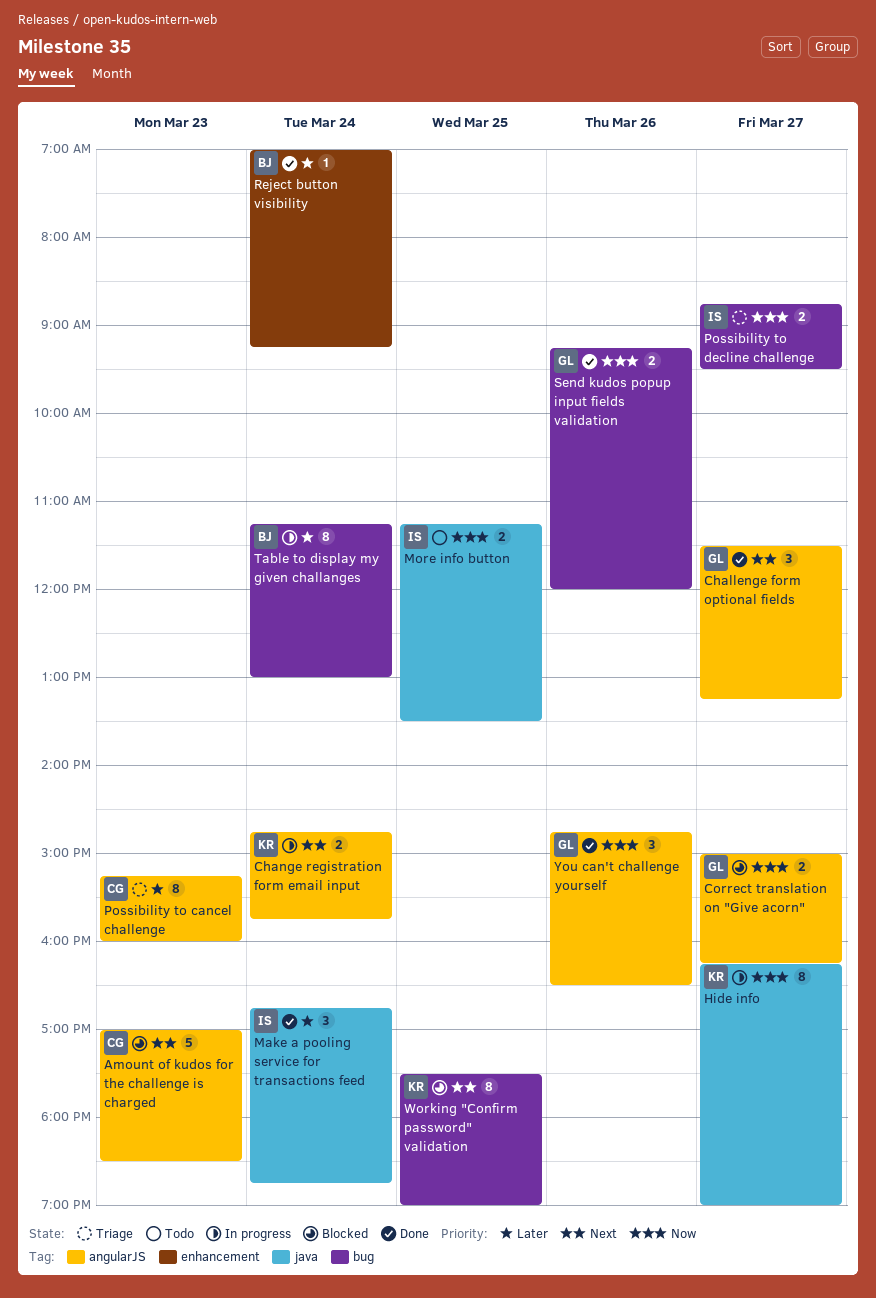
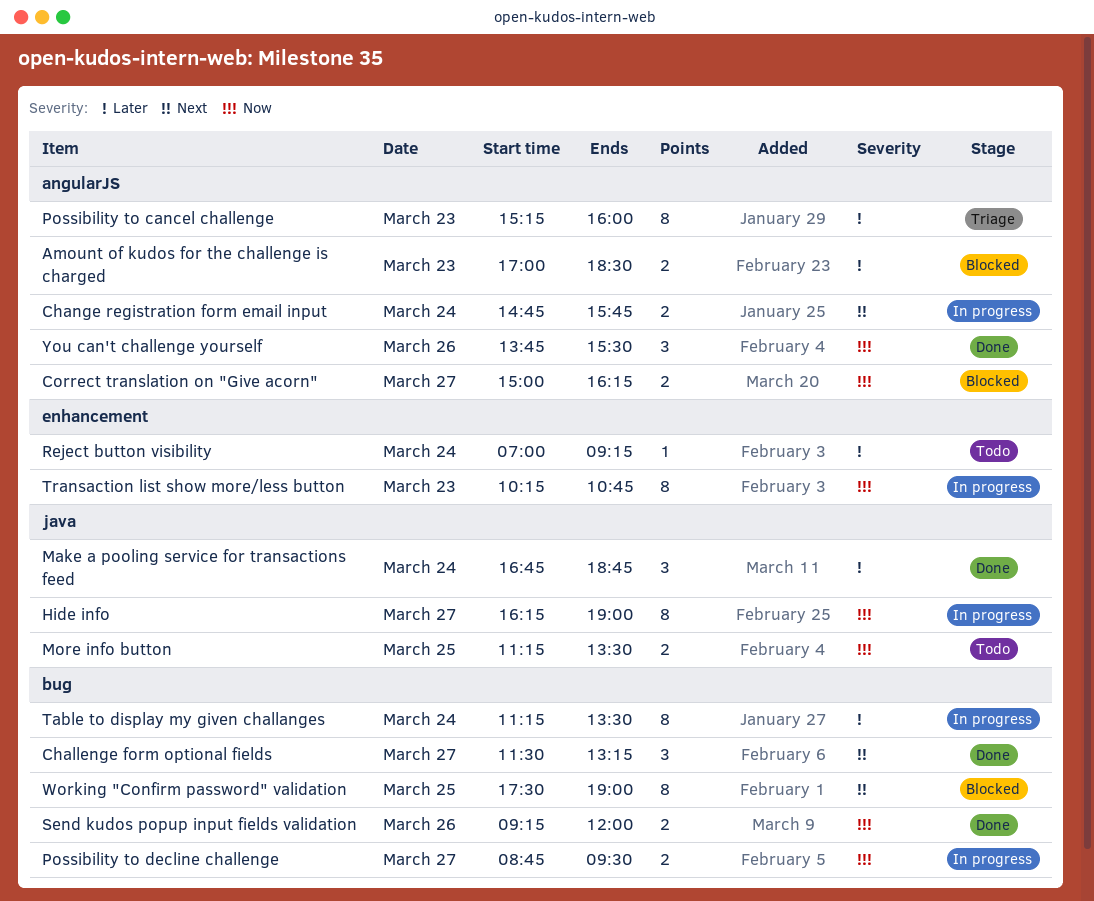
Amount of kudos for the challenge is charged, priority: Next -> Later
Amount of kudos for the challenge is charged, estimate: 5 -> 2
Challenge form optional fields, label: angularJS -> bug
Possibility to decline challenge, status: Triage -> In progress
Reject button visibility, status: Done -> Todo
Table to display my given challanges, ends: 13:00 -> 13:30
Transaction list show more/less button: none -> present
You can't challenge yourself, begins: 14:45 -> 13:45
You can't challenge yourself, ends: 16:30 -> 15:30

